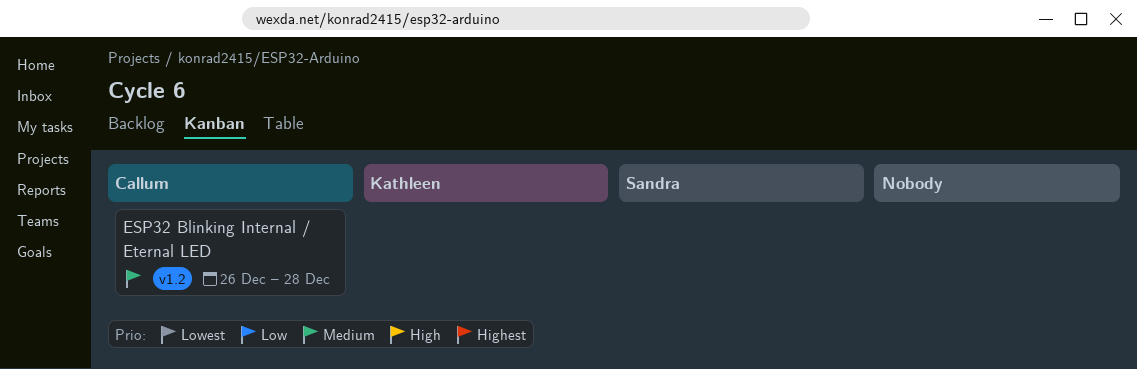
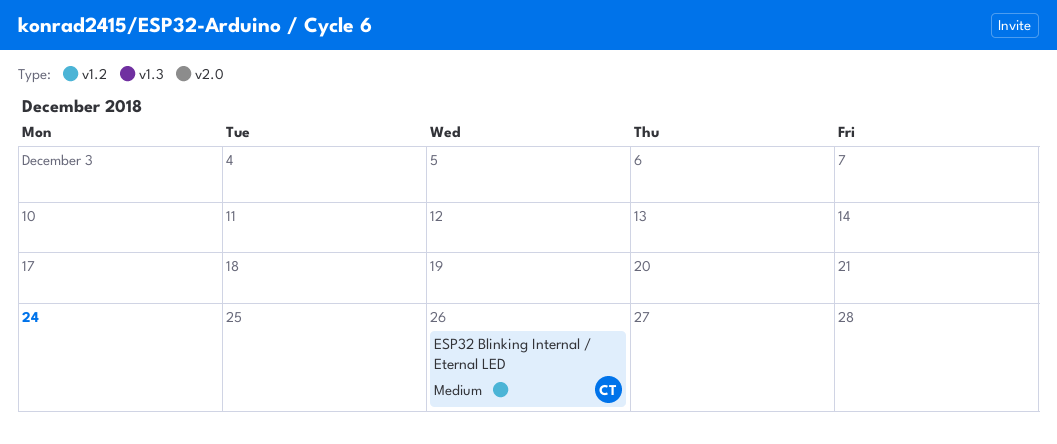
ESP32 Blinking Internal / Eternal LED, due: Dec 28 -> Dec 26

